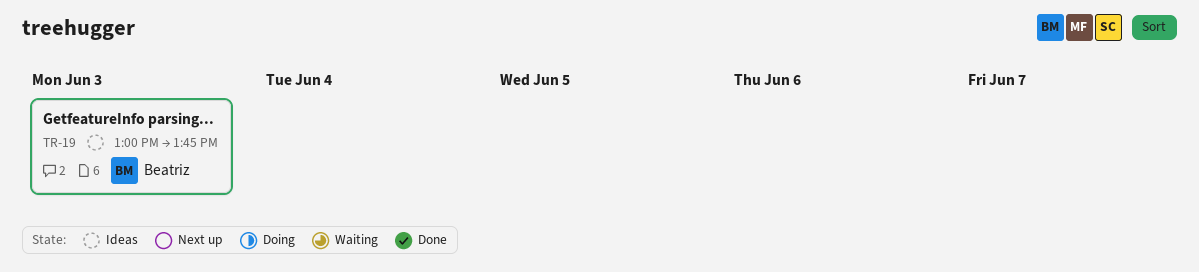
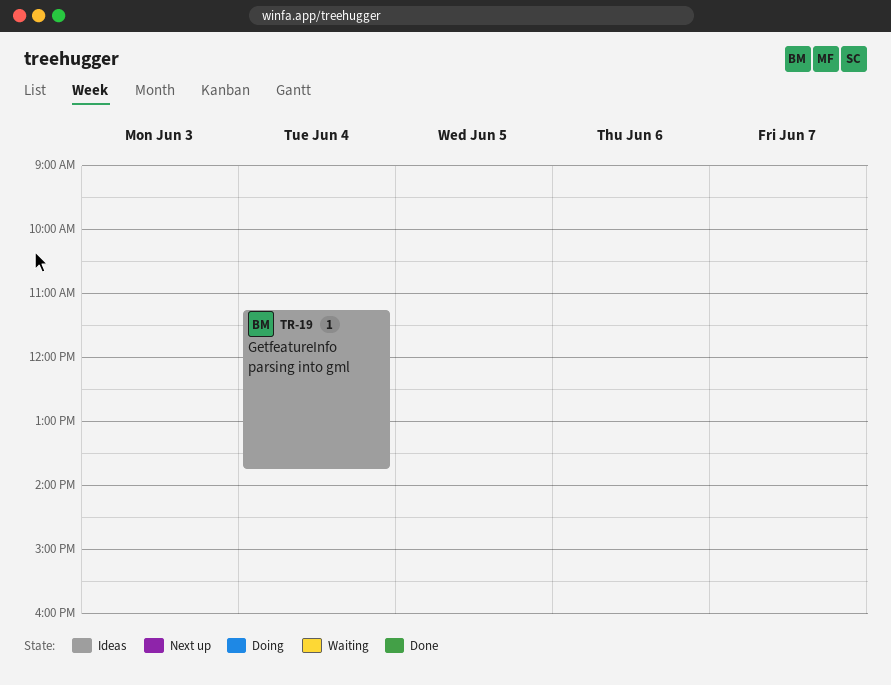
TR-19, day: Jun 3 -> Jun 4
TR-19, begins: 13:00 -> 11:15

